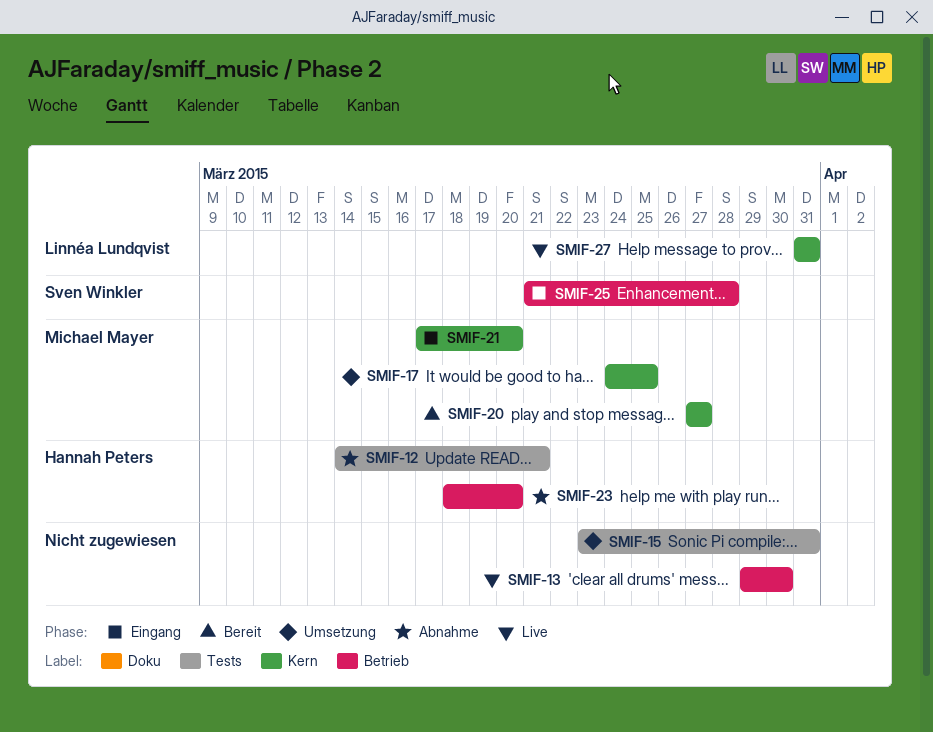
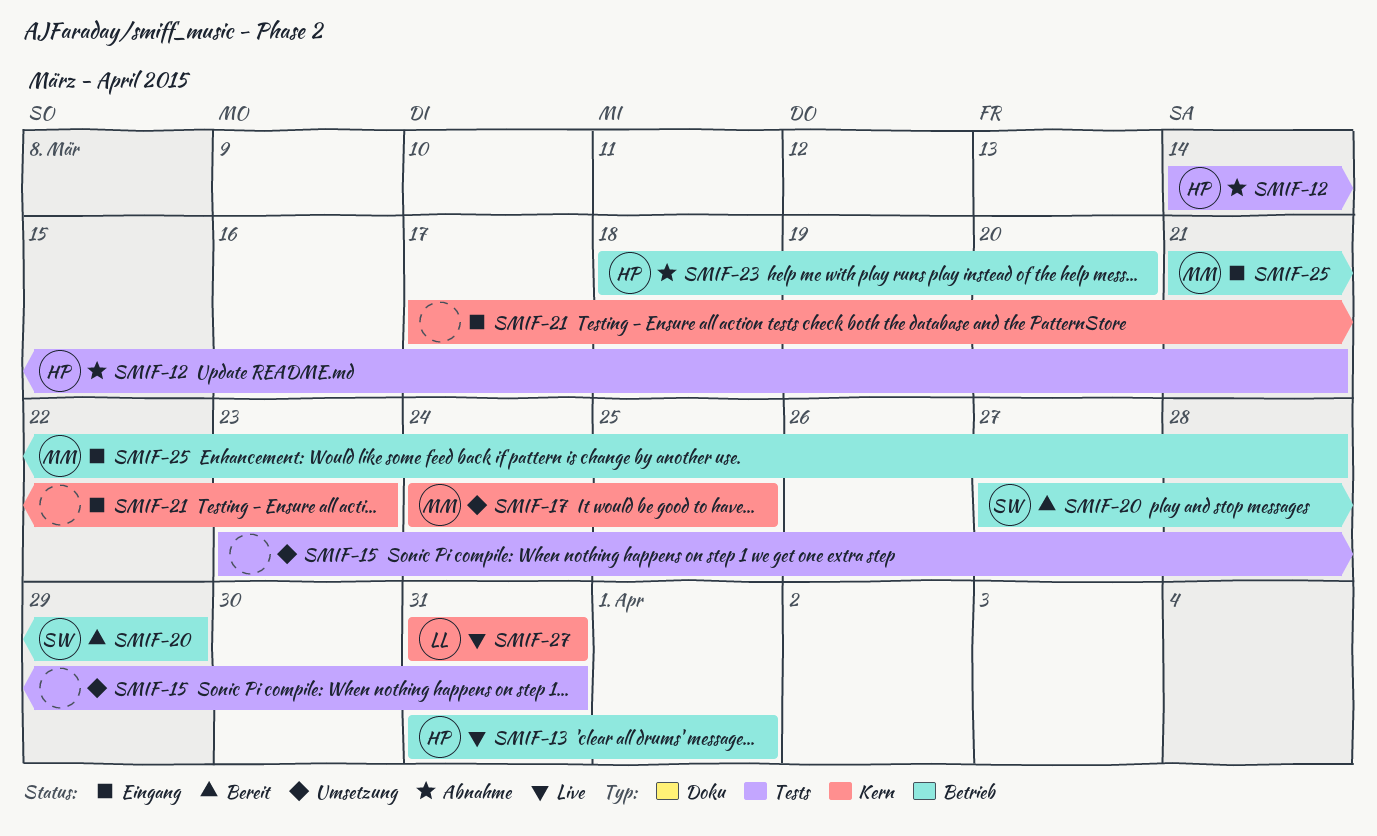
SMIF-13, owner: none -> Hannah Peters
SMIF-13, start: Mar 29 -> Mar 31
SMIF-13, due: Mar 30 -> Apr 1
SMIF-20, owner: Michael Mayer -> Sven Winkler
SMIF-20, label: Kern -> Betrieb
SMIF-20, due: Mar 27 -> Mar 29
SMIF-21, owner: Michael Mayer -> none
SMIF-21, due: Mar 20 -> Mar 23
SMIF-25, owner: Sven Winkler -> Michael Mayer

